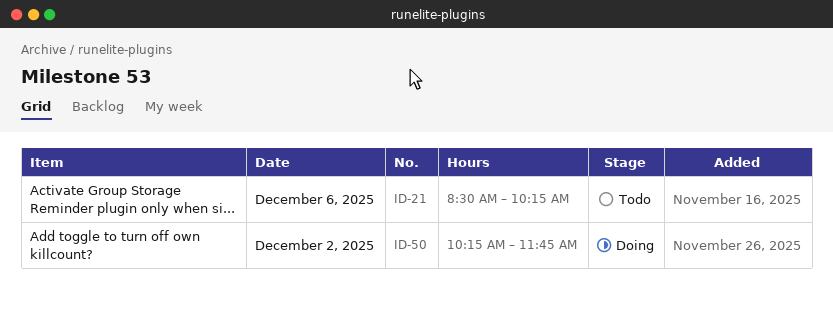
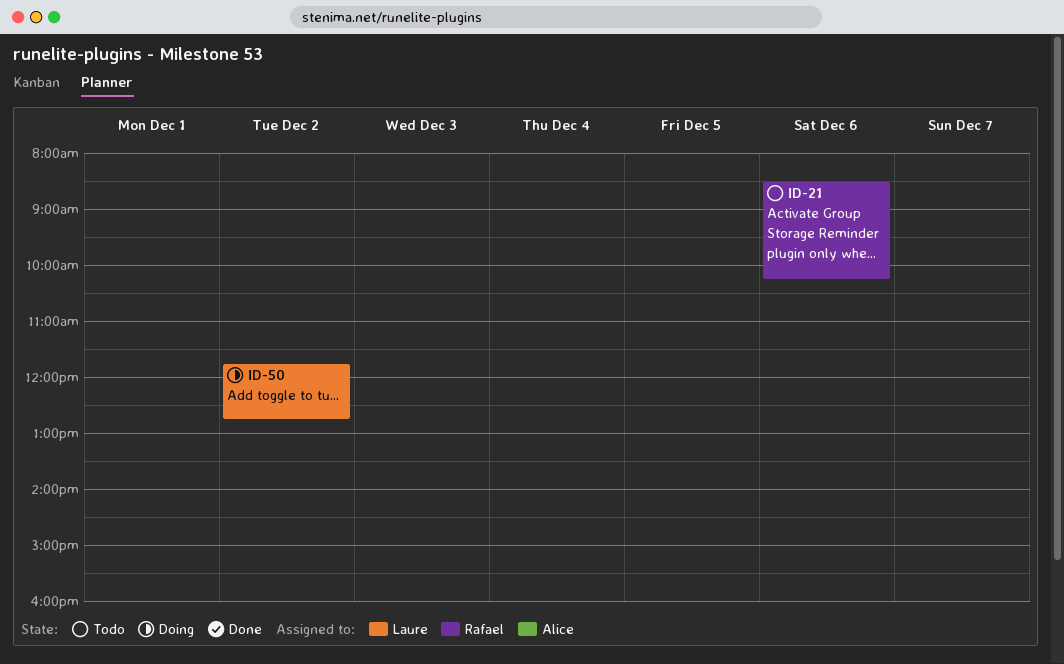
ID-50, begins: 10:15 -> 11:45
ID-50, ends: 11:45 -> 12:45

